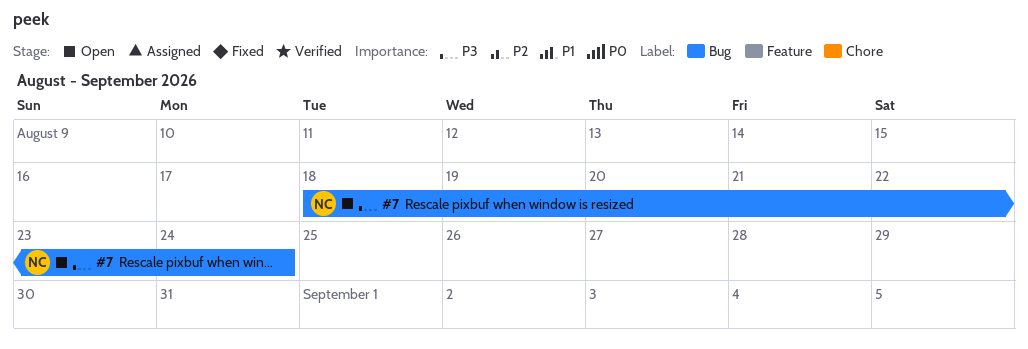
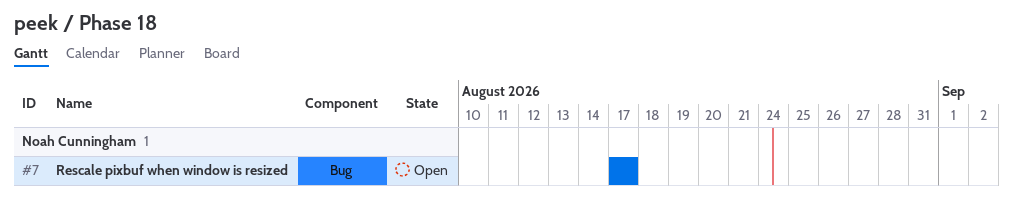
#7, start: Aug 18 -> Aug 17
#7, due: Aug 24 -> Aug 17

